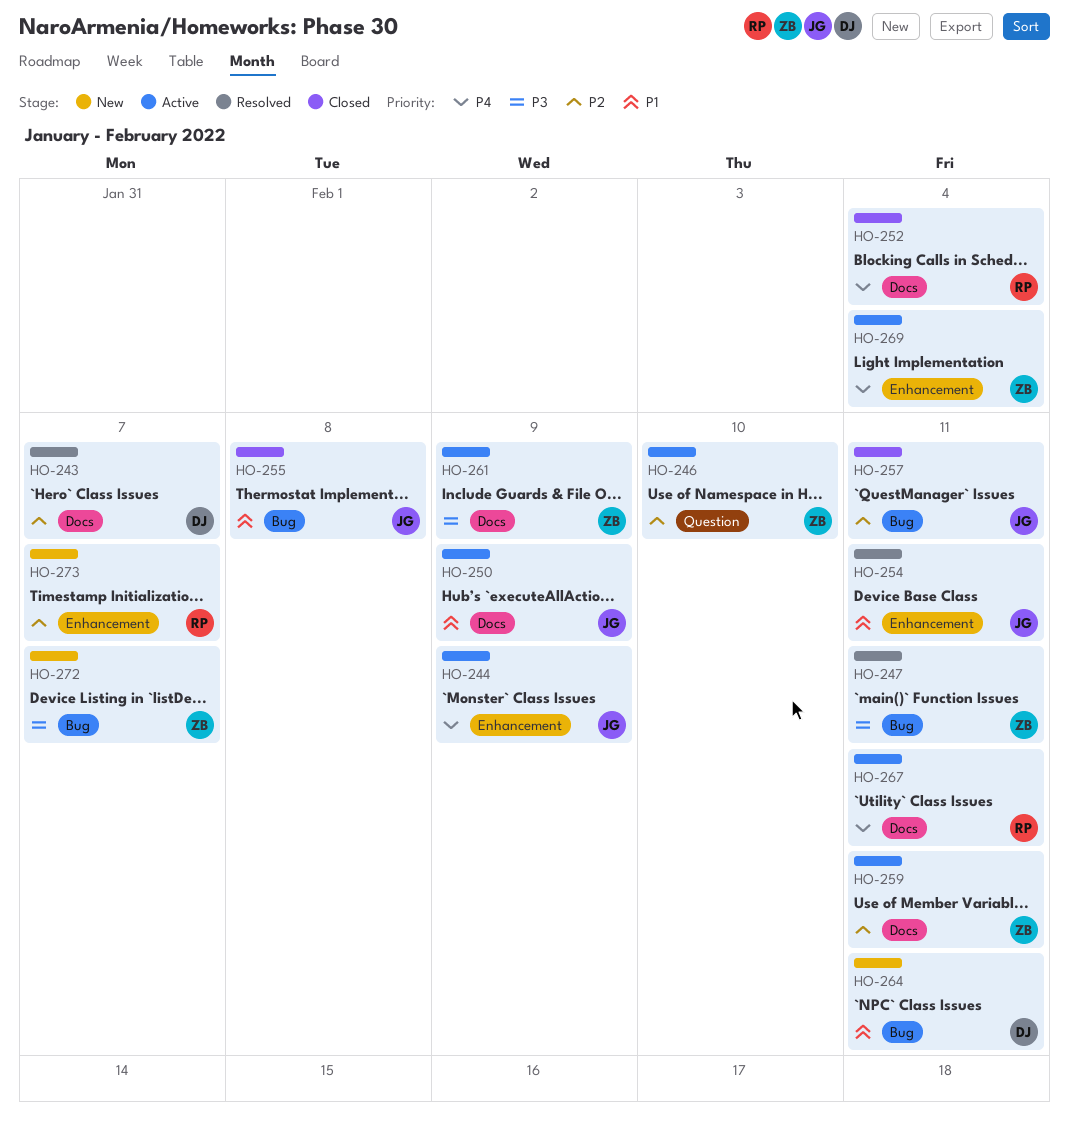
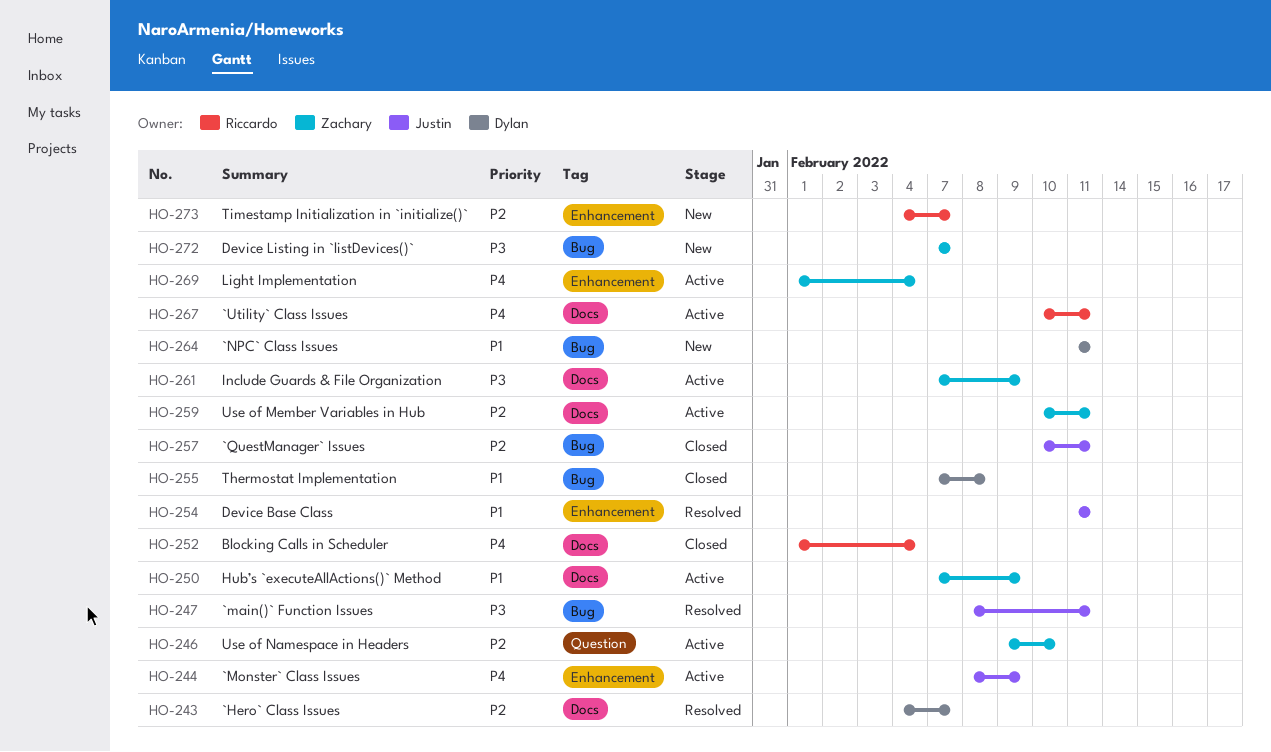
HO-247, owner: Zachary -> Justin
HO-250, owner: Justin -> Zachary
HO-255, owner: Justin -> Dylan

